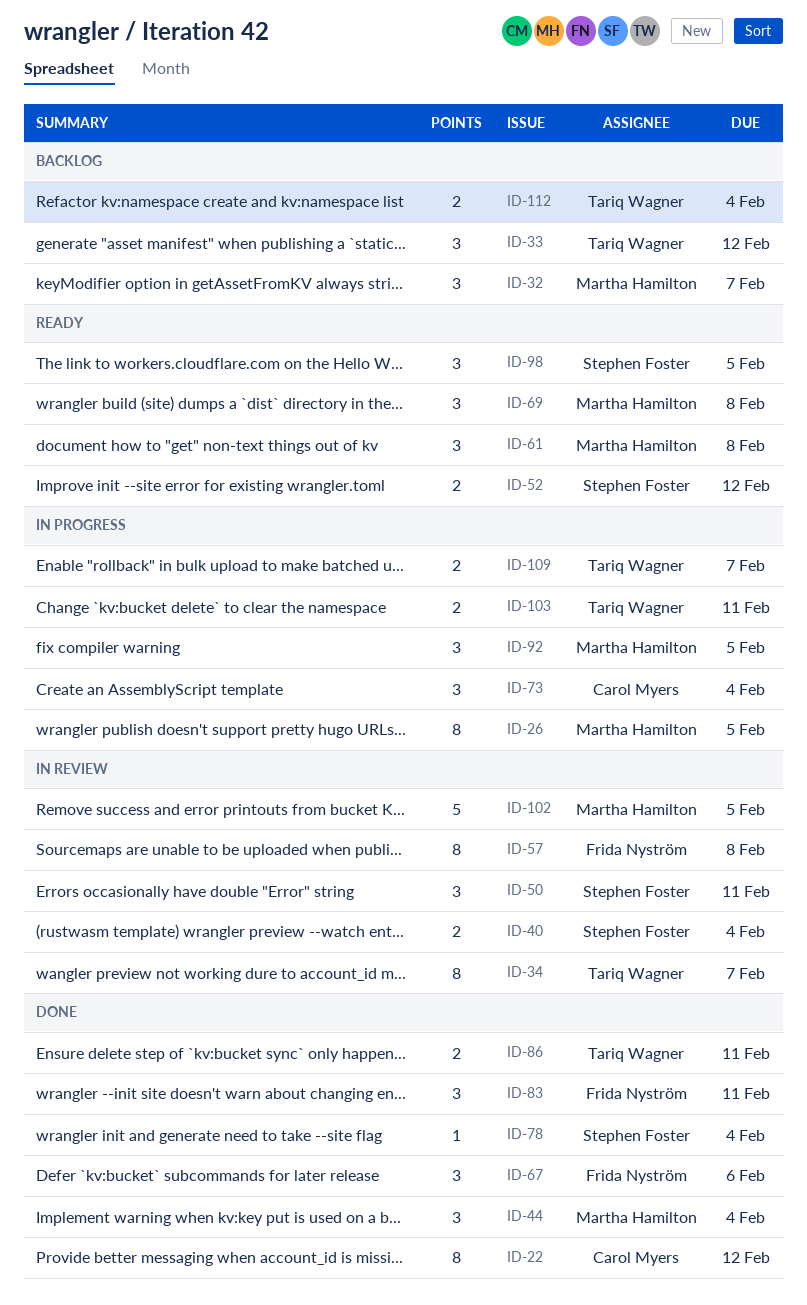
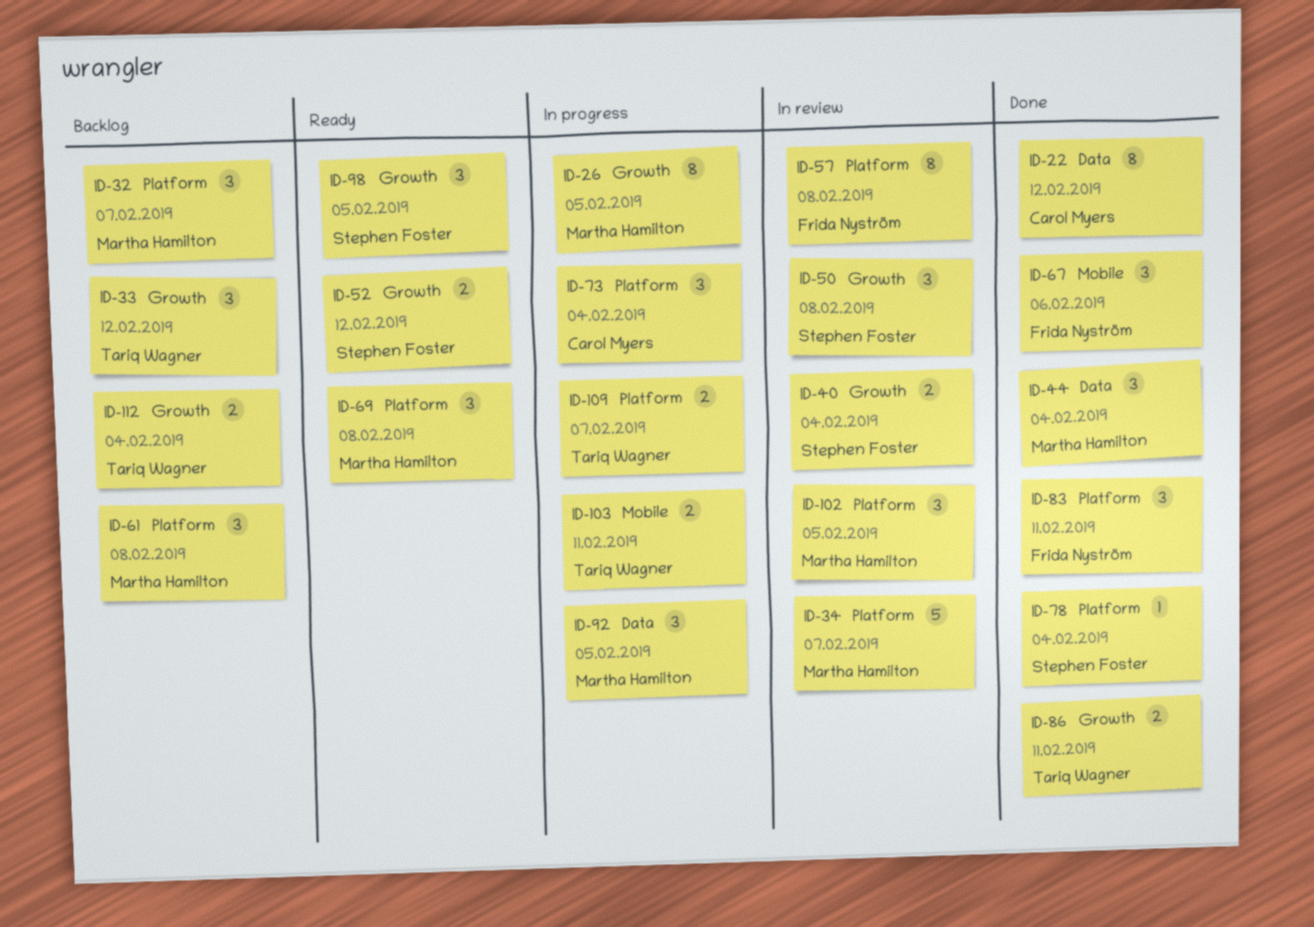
ID-34, owner: Tariq Wagner -> Martha Hamilton
ID-34, estimate: 8 -> 5
ID-50, due: Feb 11 -> Feb 8
ID-61, status: Ready -> Backlog
ID-102, estimate: 5 -> 3

